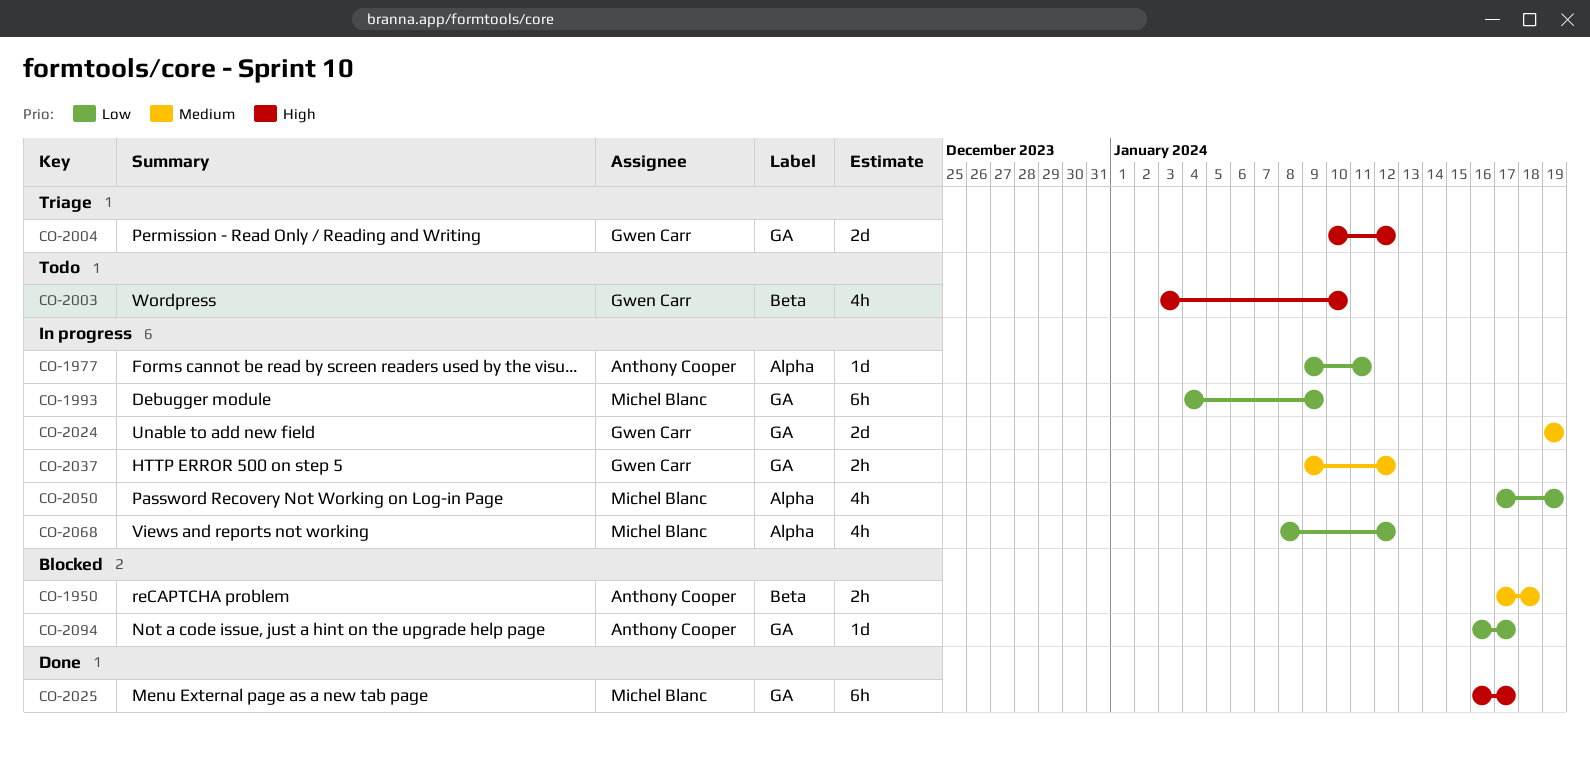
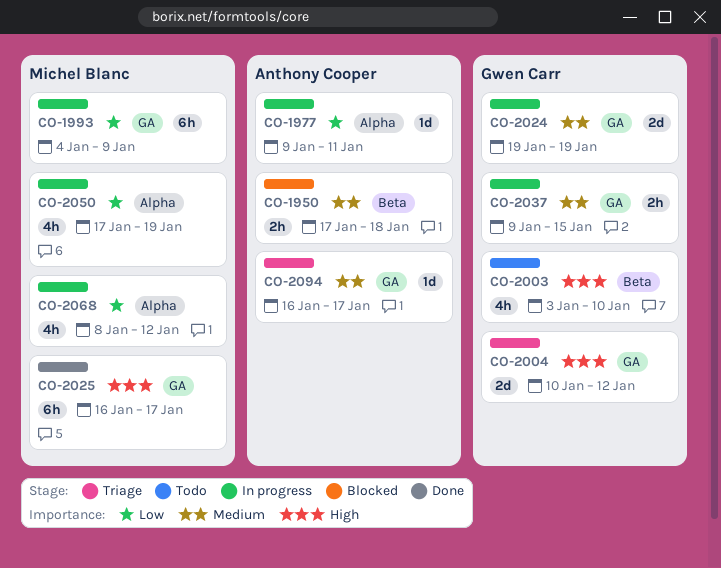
CO-2037, due: Jan 12 -> Jan 15
CO-2094, status: Blocked -> Triage
CO-2094, priority: Low -> Medium

